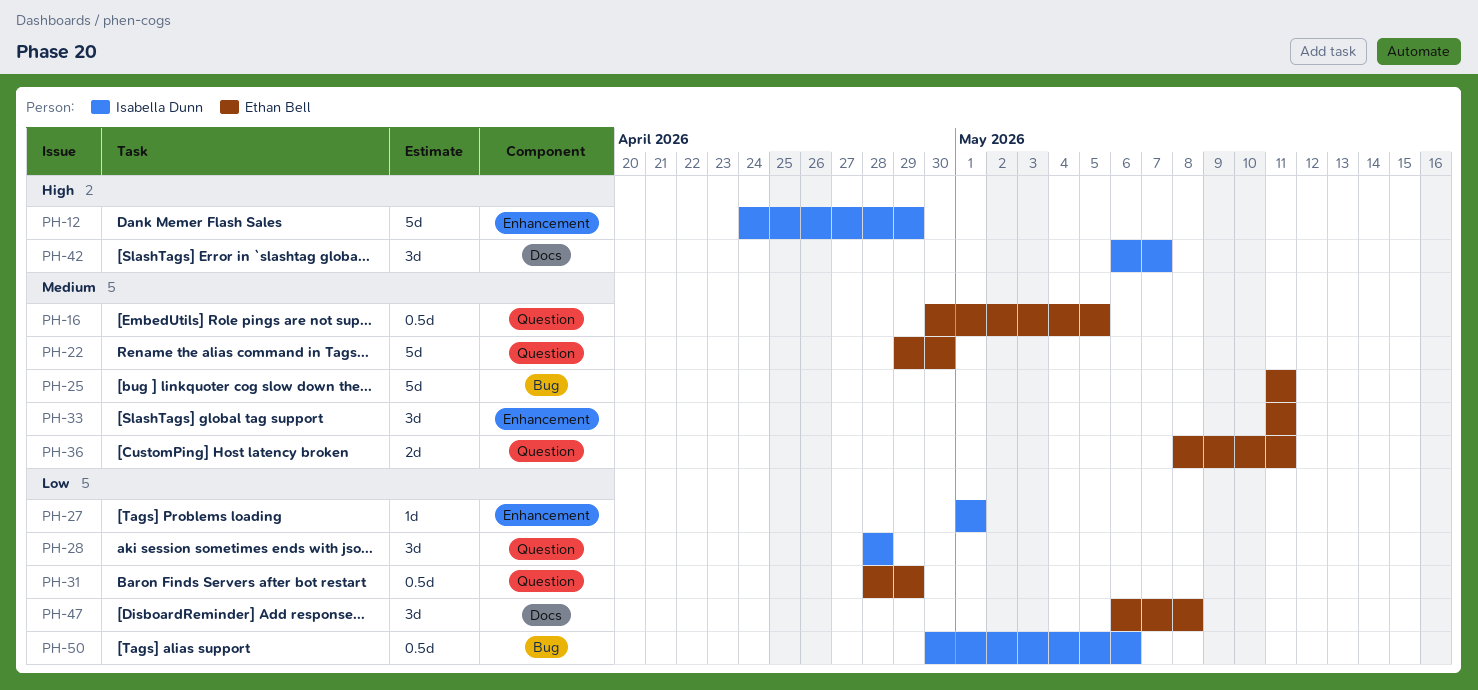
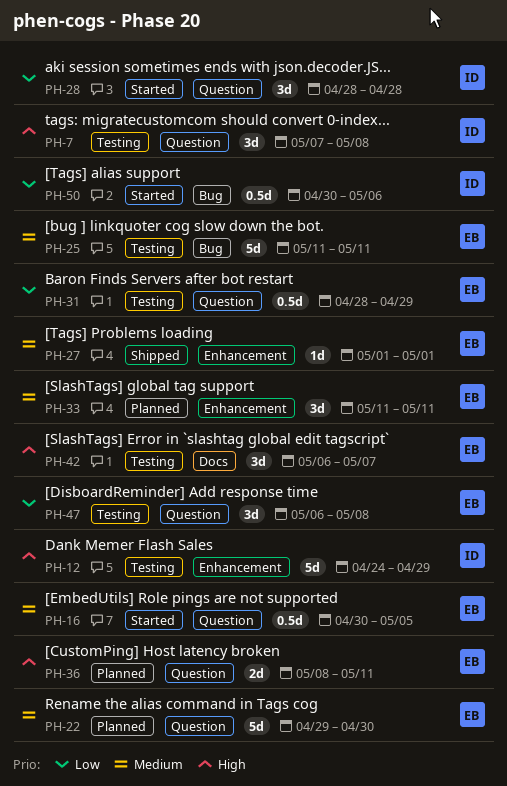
PH-7: none -> present
PH-27, owner: Isabella Dunn -> Ethan Bell
PH-27, priority: Low -> Medium
PH-36, priority: Medium -> High
PH-42, owner: Isabella Dunn -> Ethan Bell
PH-47, label: Docs -> Question

